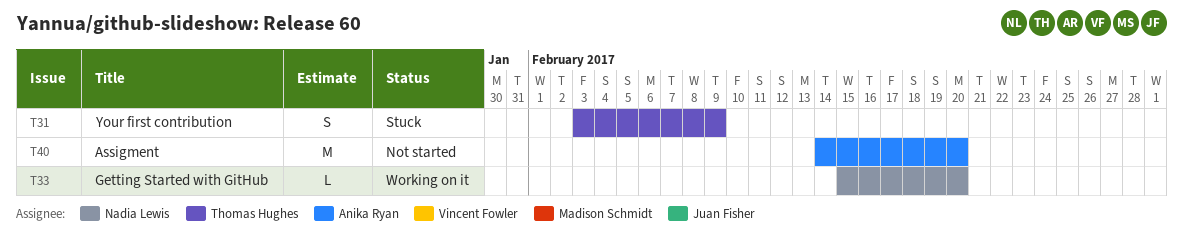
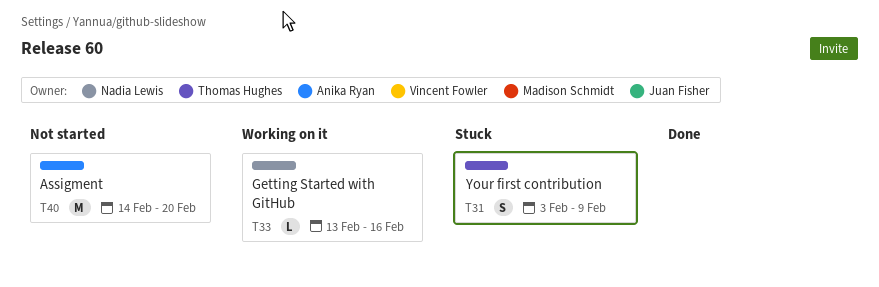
T33, start: Feb 15 -> Feb 13
T33, due: Feb 20 -> Feb 16

